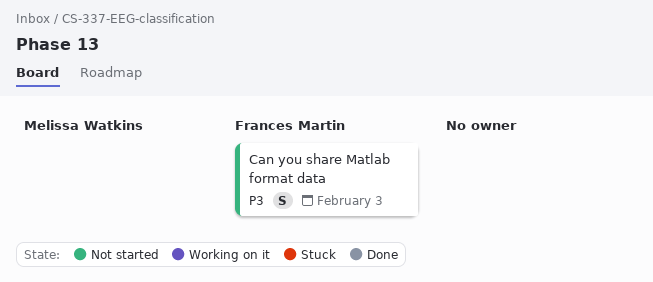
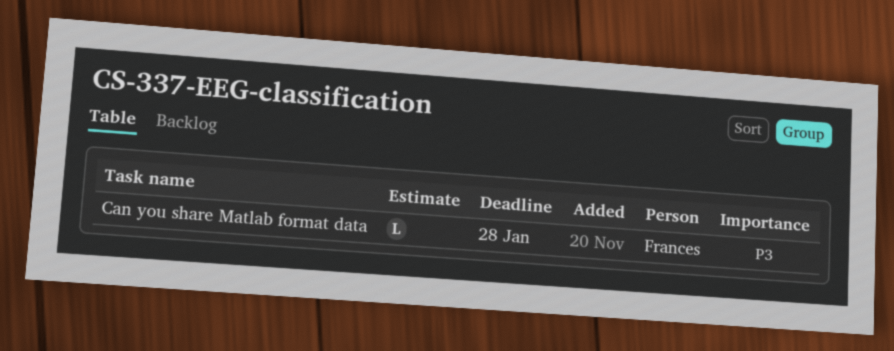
Can you share Matlab format data, estimate: S -> L
Can you share Matlab format data, due: Feb 3 -> Jan 28

